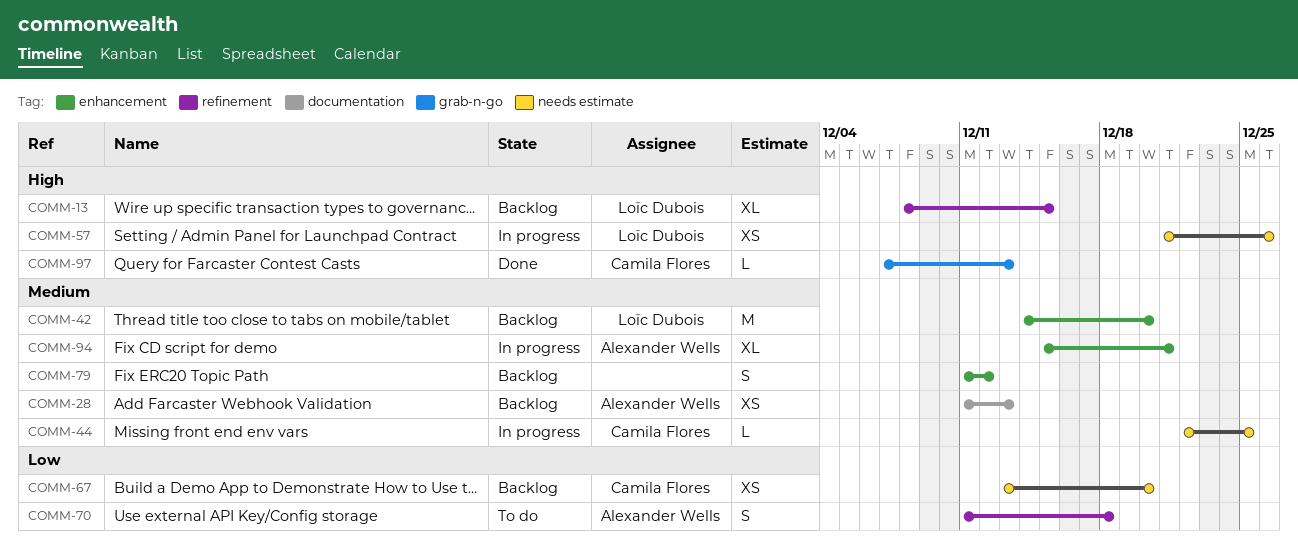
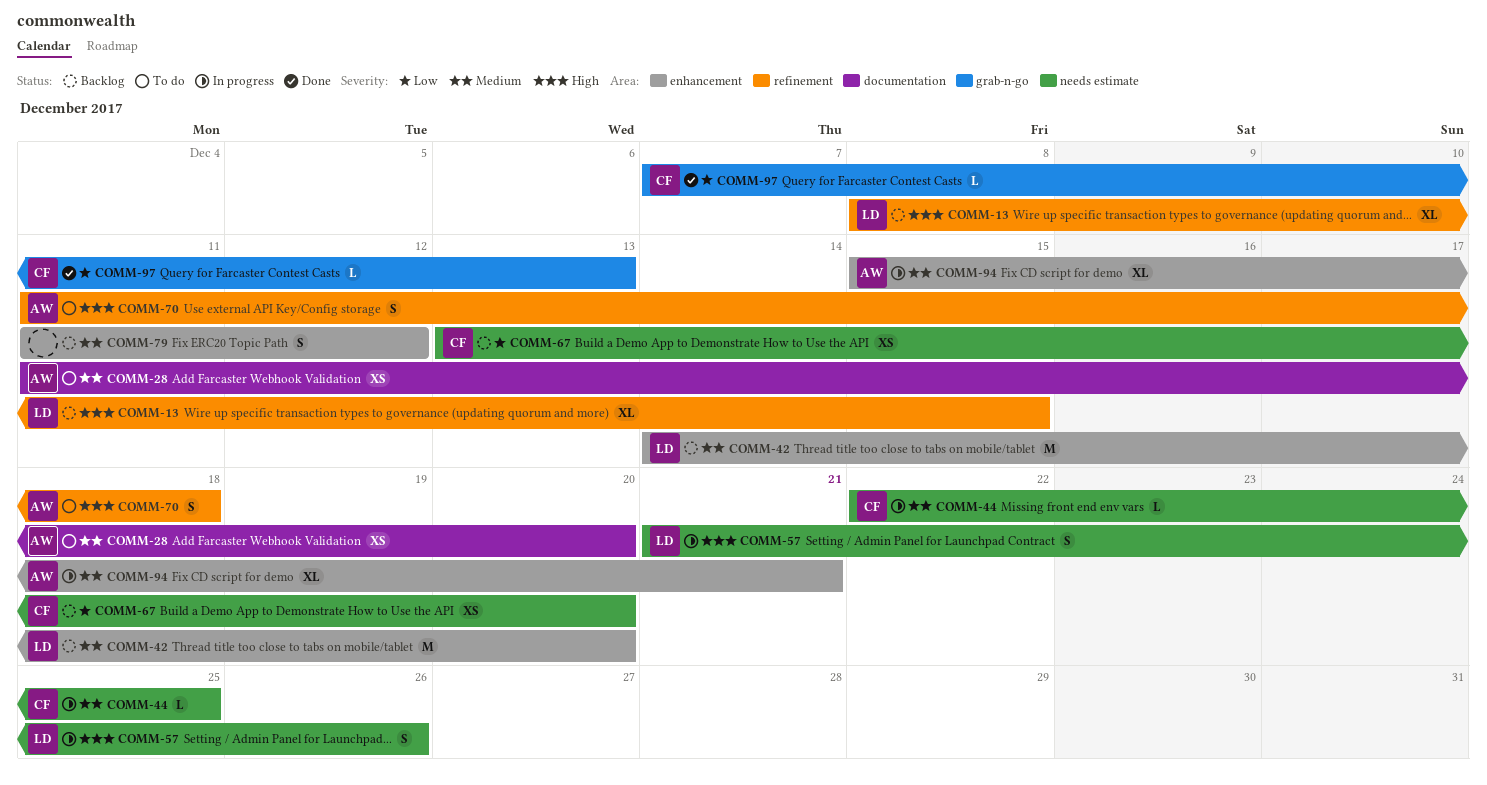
COMM-28, status: Backlog -> To do
COMM-28, due: Dec 13 -> Dec 20
COMM-57, estimate: XS -> S
COMM-70, priority: Low -> High
COMM-97, priority: High -> Low

